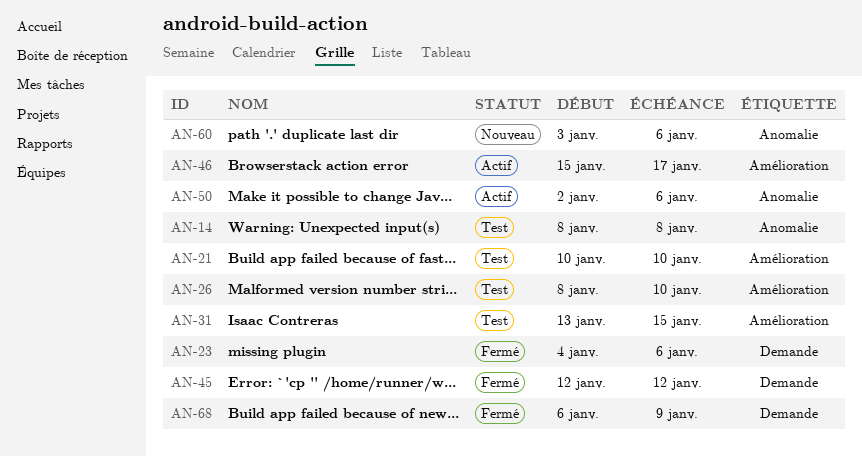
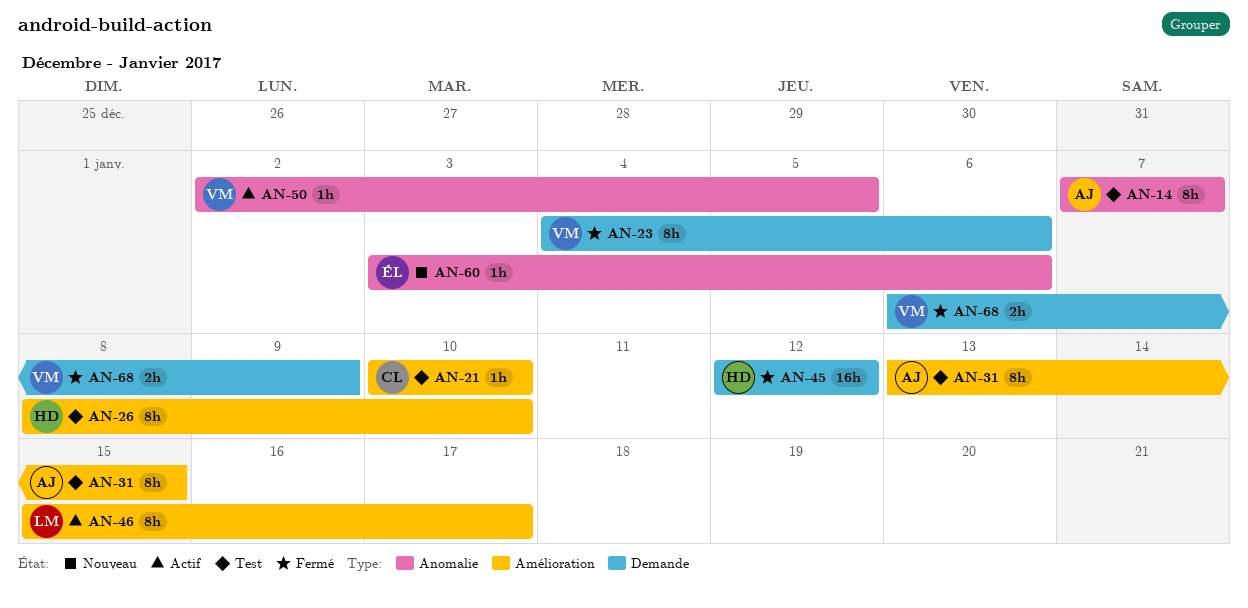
AN-14, start: Jan 8 -> Jan 7
AN-14, due: Jan 8 -> Jan 7
AN-50, due: Jan 6 -> Jan 5

